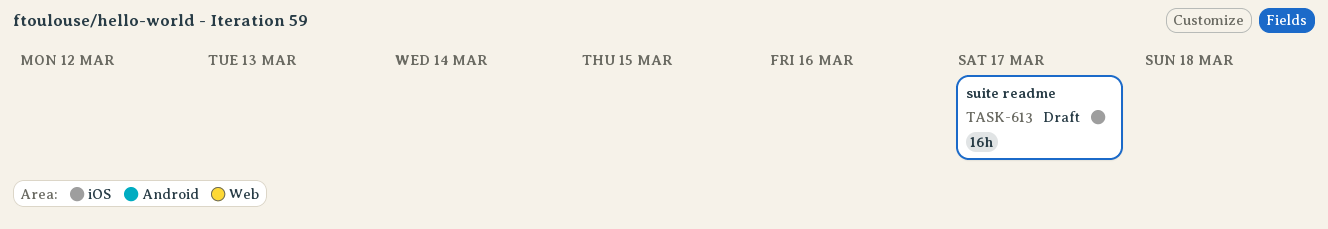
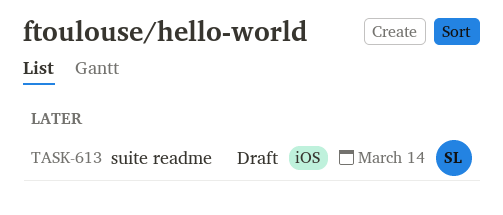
TASK-613, due: Mar 17 -> Mar 14

